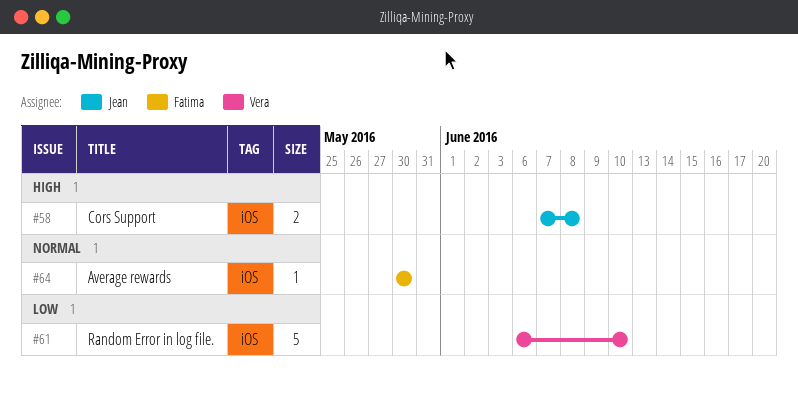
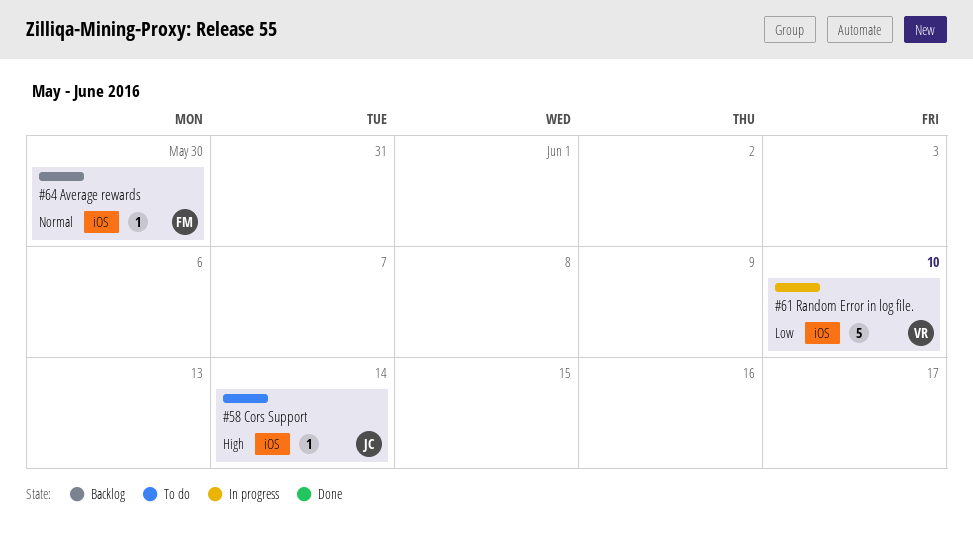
#58, estimate: 2 -> 1
#58, due: Jun 8 -> Jun 14

